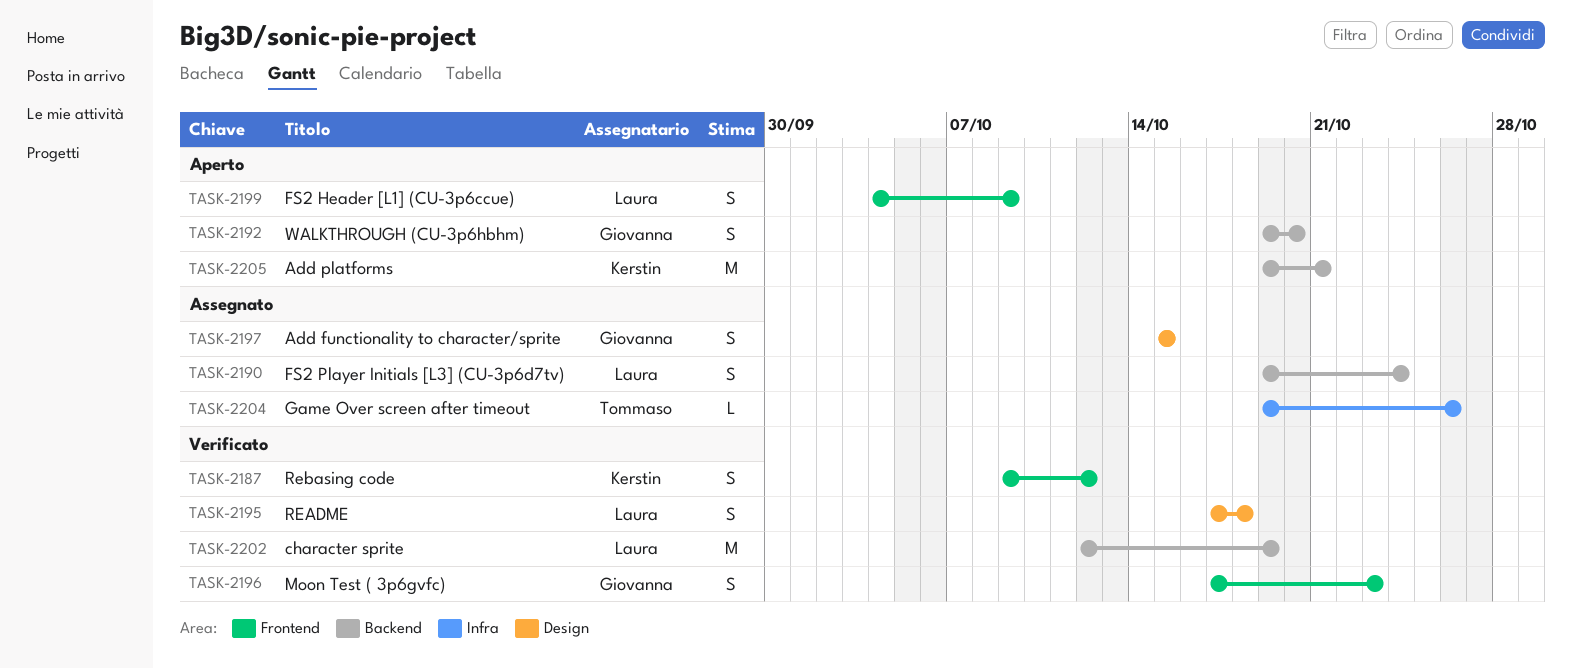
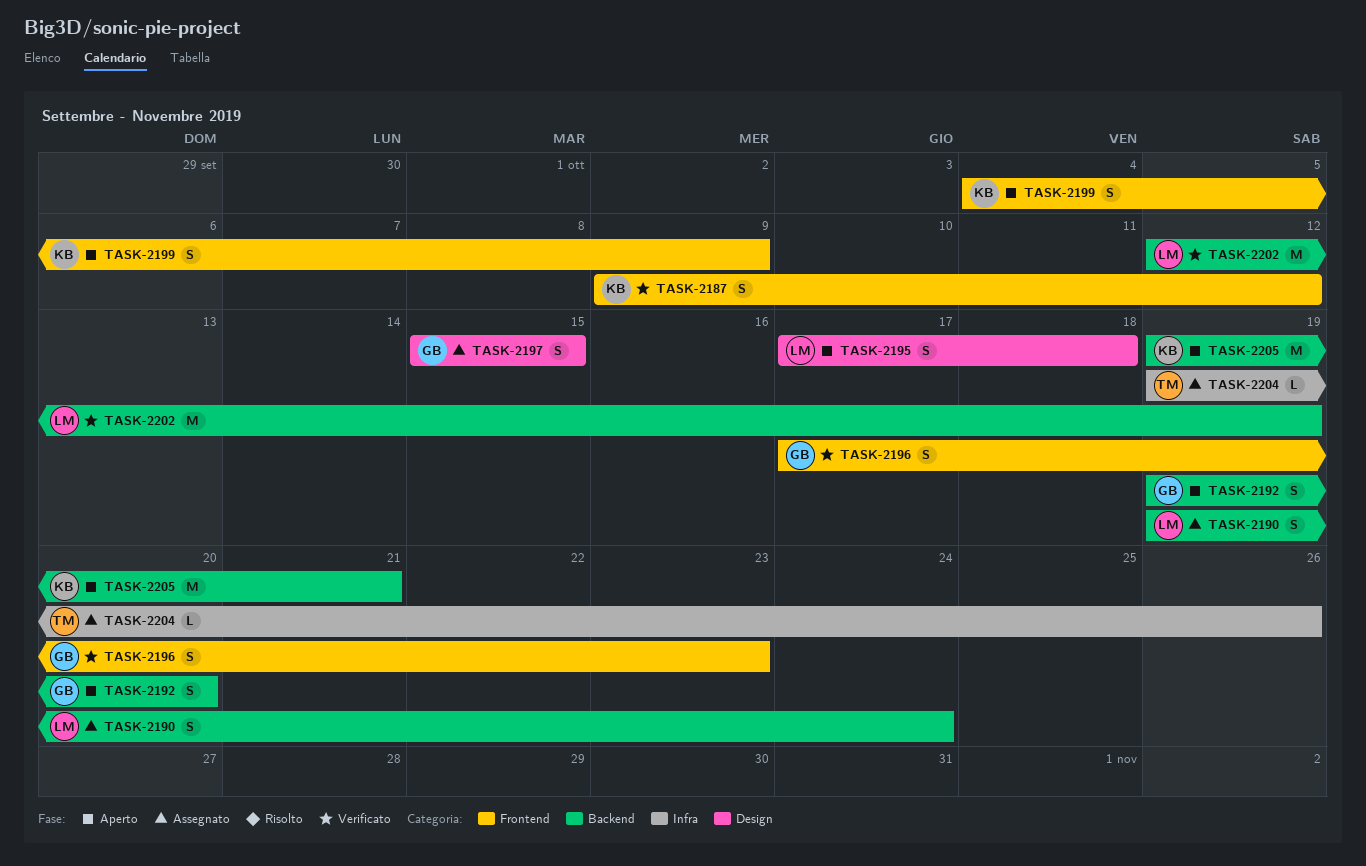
TASK-2195, status: Verificato -> Aperto
TASK-2199, owner: Laura -> Kerstin

